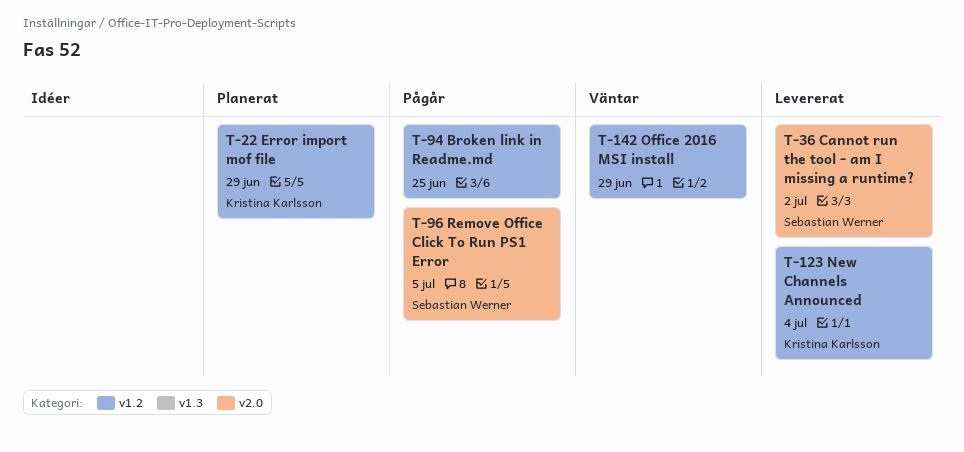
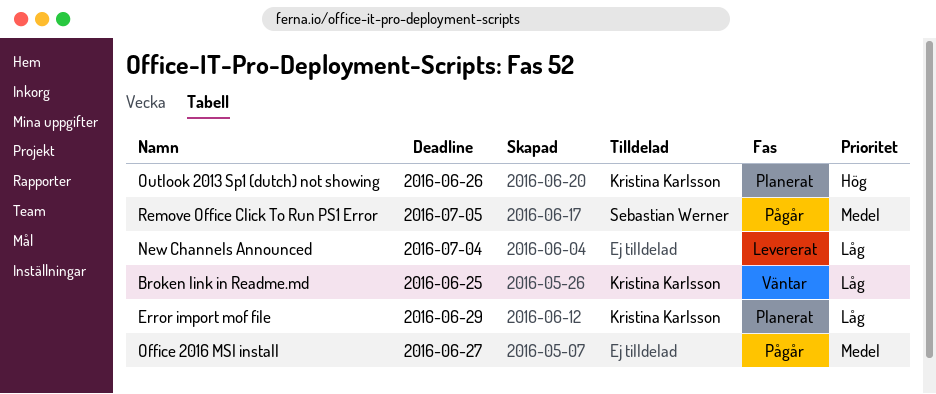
Broken link in Readme.md, status: Pågår -> Väntar
Broken link in Readme.md, owner: none -> Kristina Karlsson
Cannot run the tool - am I missing a runtime?: present -> none
New Channels Announced, owner: Kristina Karlsson -> none
Office 2016 MSI install, status: Väntar -> Pågår
Office 2016 MSI install, due: Jun 29 -> Jun 27
Outlook 2013 Sp1 (dutch) not showing: none -> present

